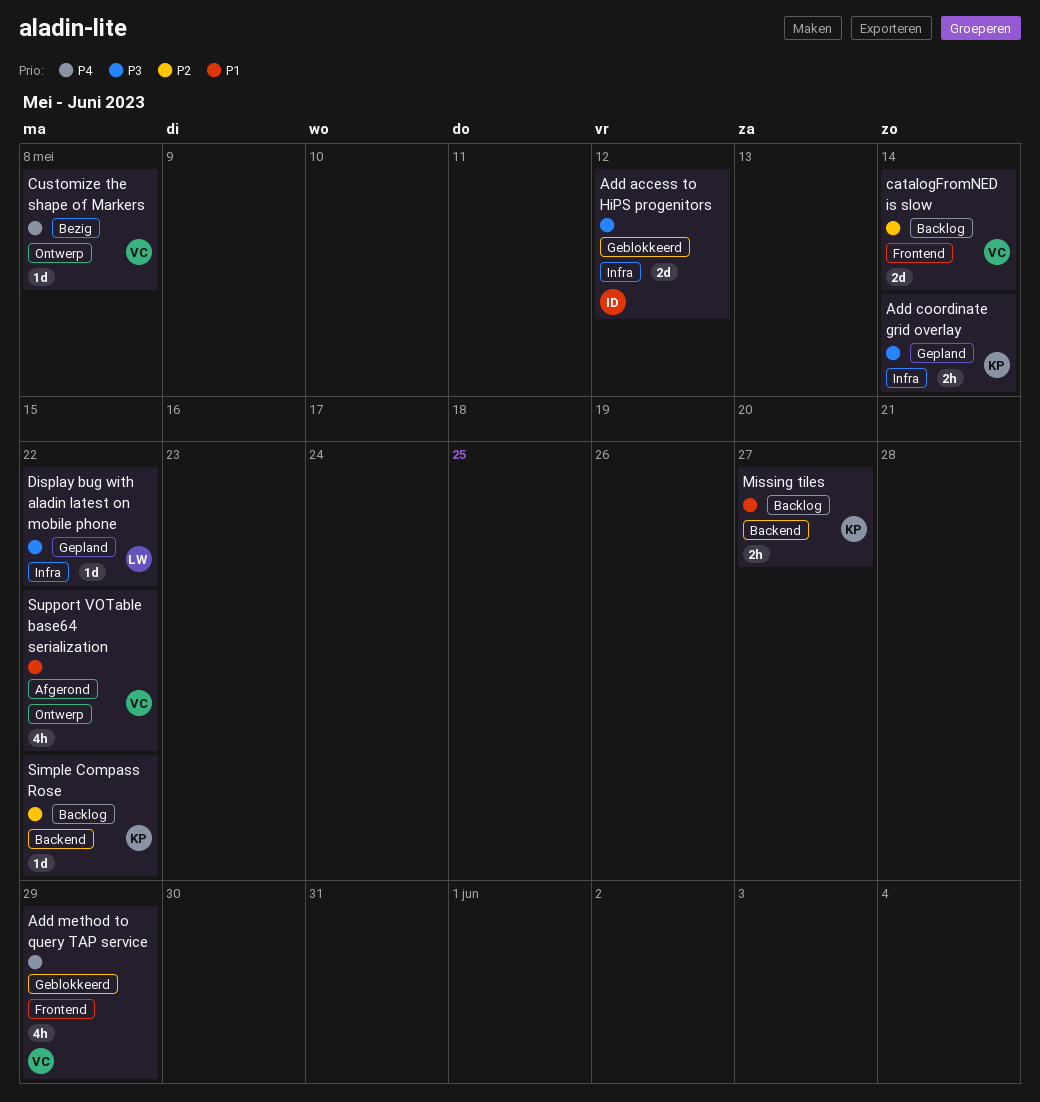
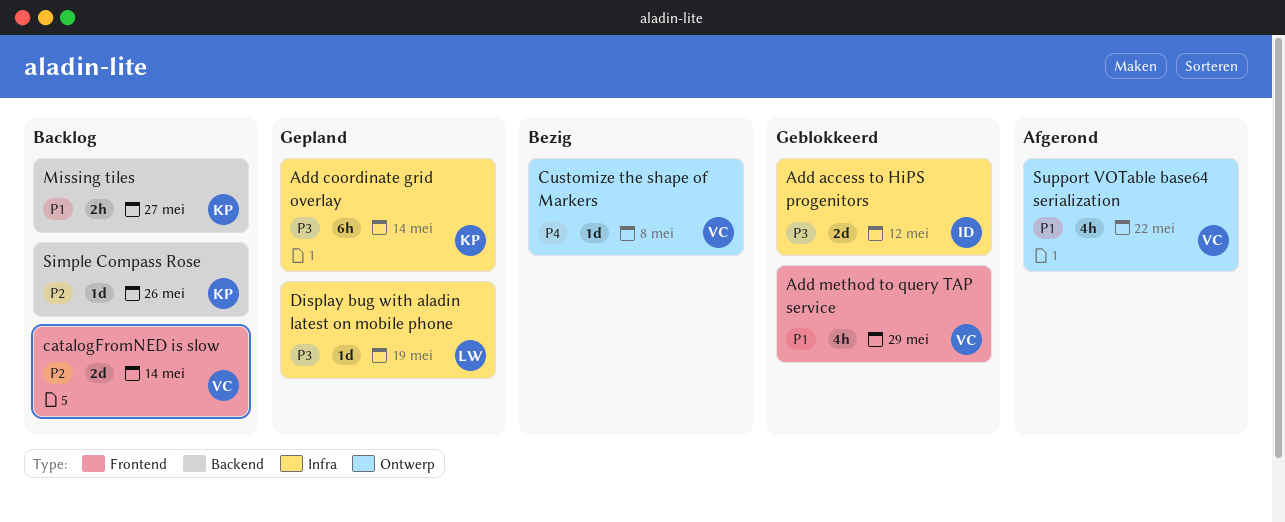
Add coordinate grid overlay, estimate: 2h -> 6h
Add method to query TAP service, priority: P4 -> P1
Display bug with aladin latest on mobile phone, due: May 22 -> May 19
Simple Compass Rose, due: May 22 -> May 26

